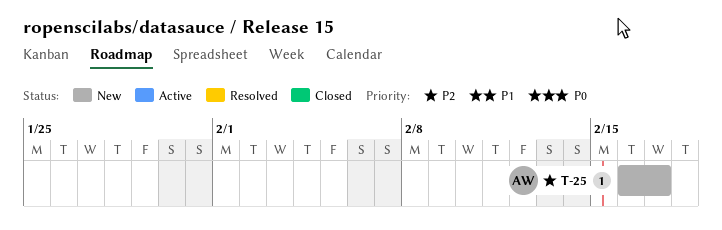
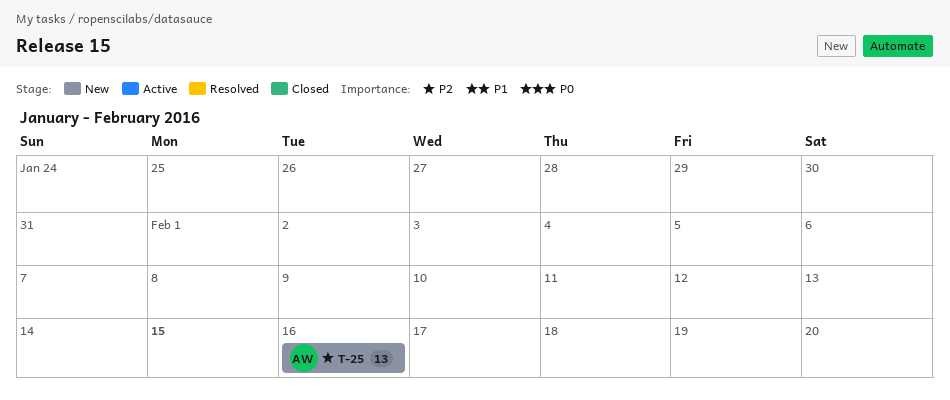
T-25, estimate: 1 -> 13
T-25, due: Feb 17 -> Feb 16

